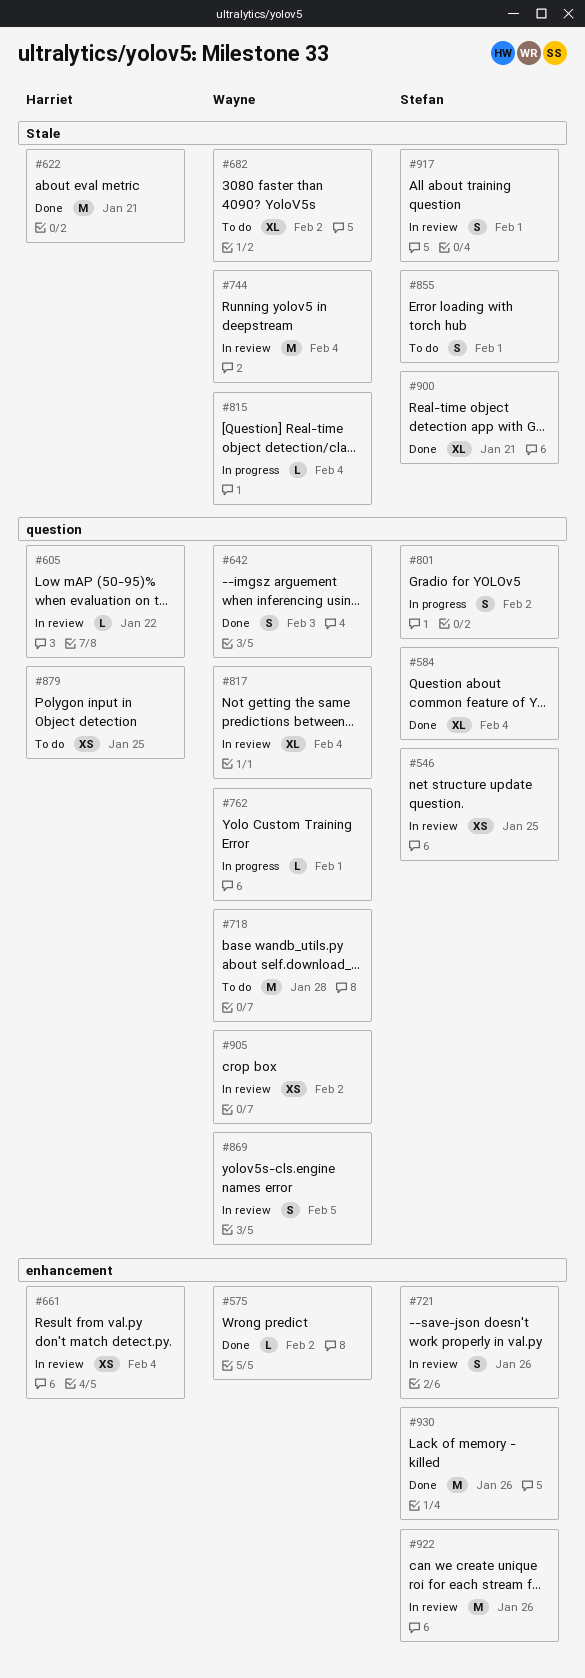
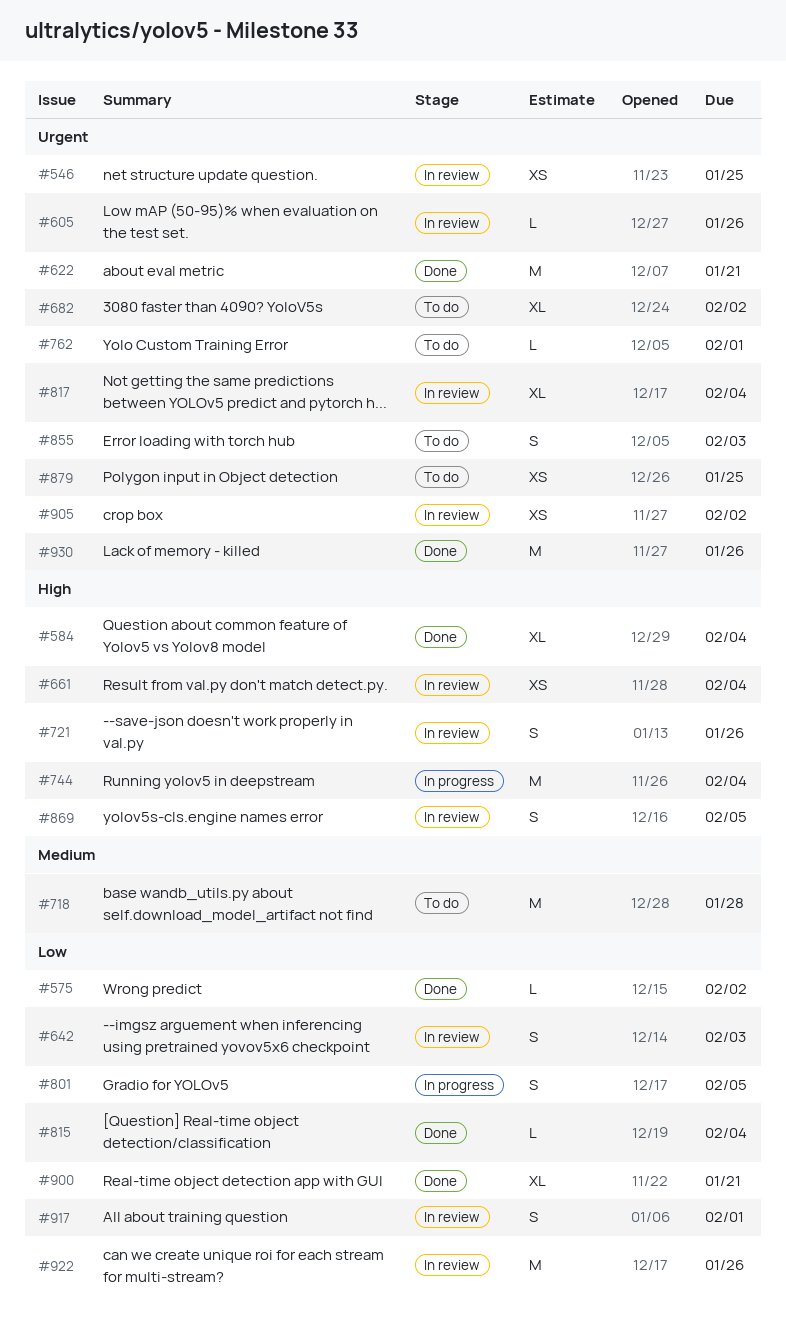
#605, due: Jan 22 -> Jan 26
#642, status: Done -> In review
#744, status: In review -> In progress
#762, status: In progress -> To do
#801, due: Feb 2 -> Feb 5
#815, status: In progress -> Done
#855, due: Feb 1 -> Feb 3

